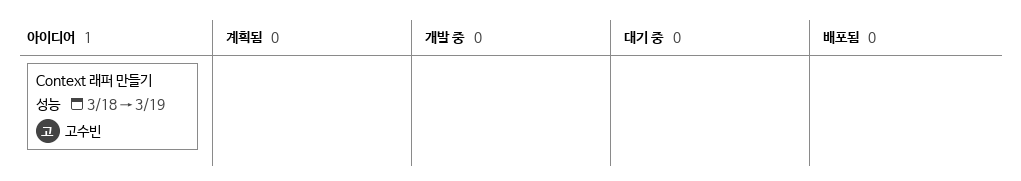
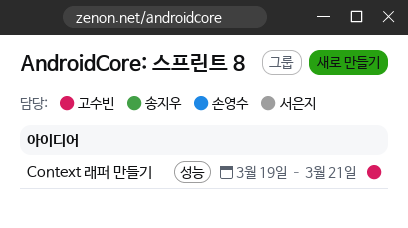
Context 래퍼 만들기, start: Mar 18 -> Mar 19
Context 래퍼 만들기, due: Mar 19 -> Mar 21

